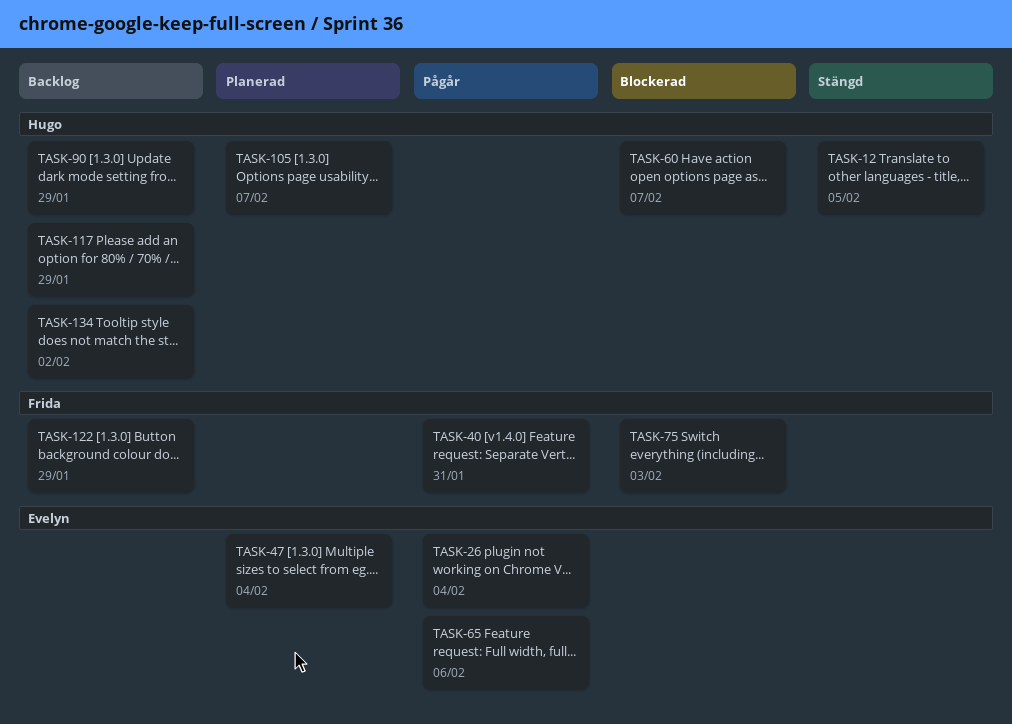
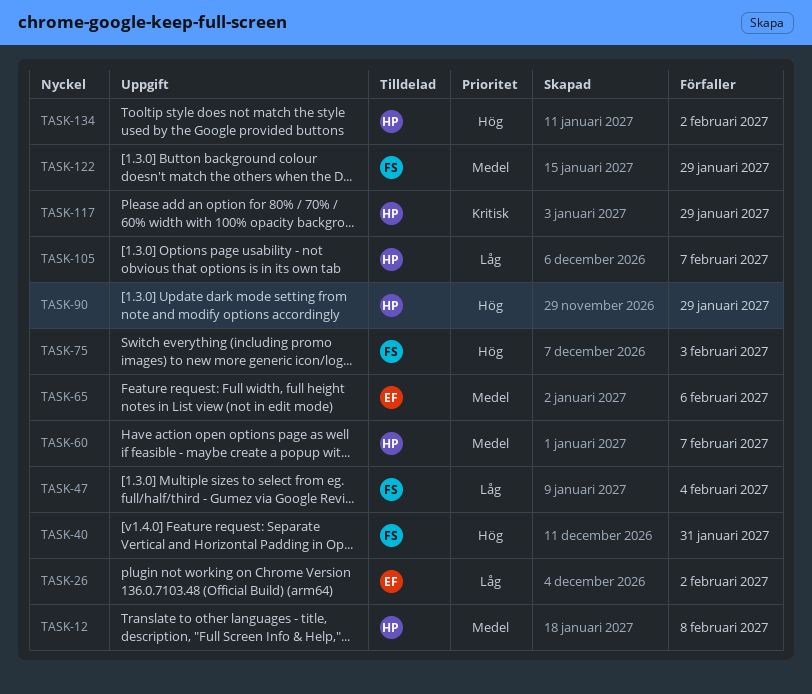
TASK-12, due: Feb 5 -> Feb 8
TASK-26, due: Feb 4 -> Feb 2
TASK-47, owner: Evelyn -> Frida

